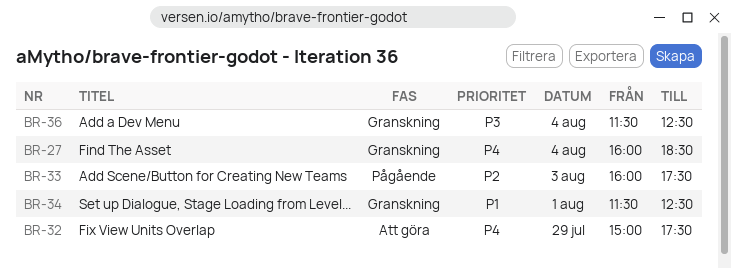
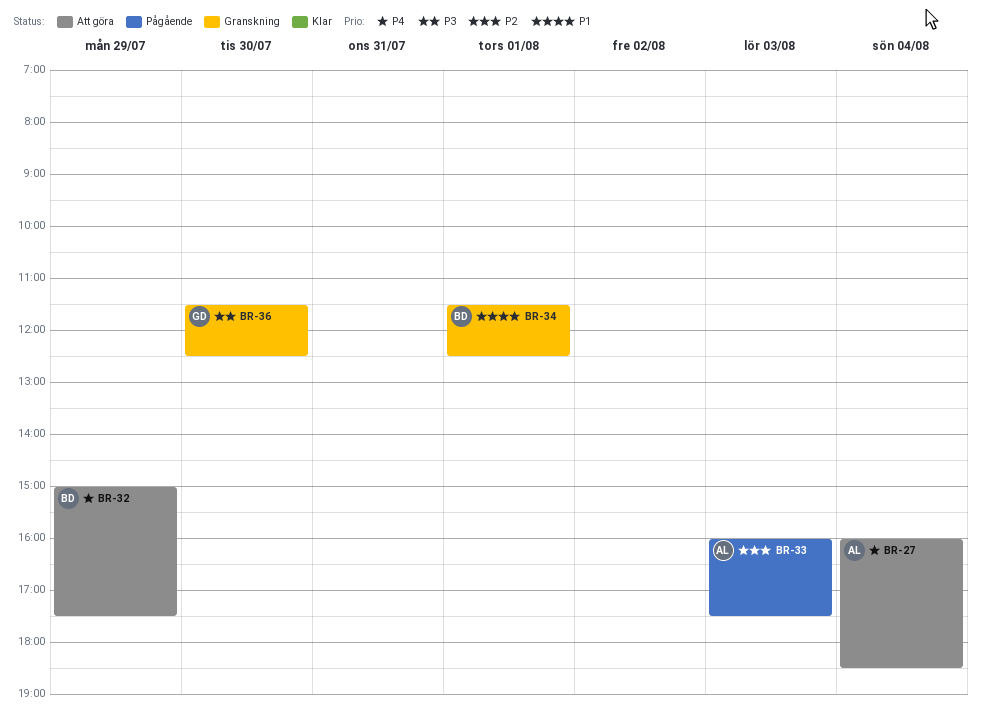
BR-27, status: Granskning -> Att göra
BR-36, day: Aug 4 -> Jul 30

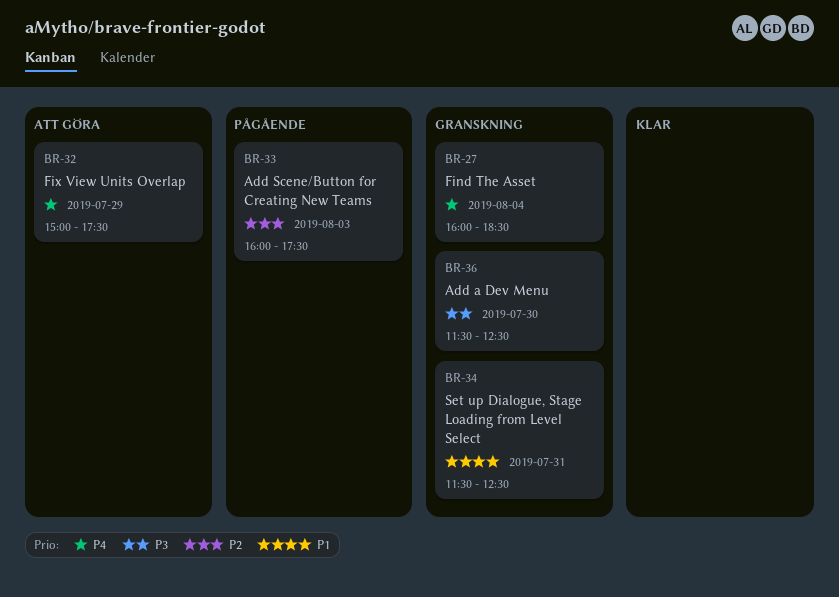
BR-27, status: Att göra -> Granskning
BR-34, day: Aug 1 -> Jul 31

